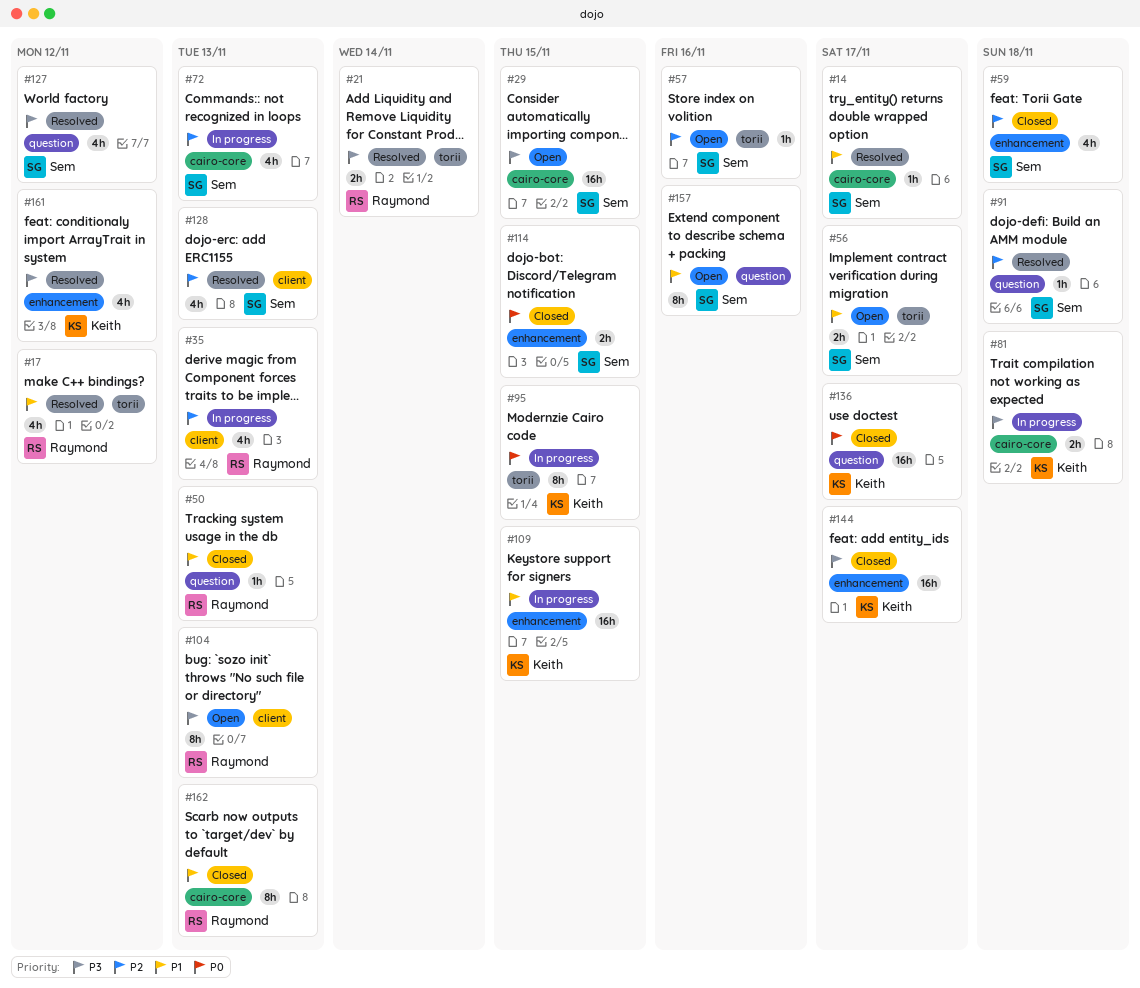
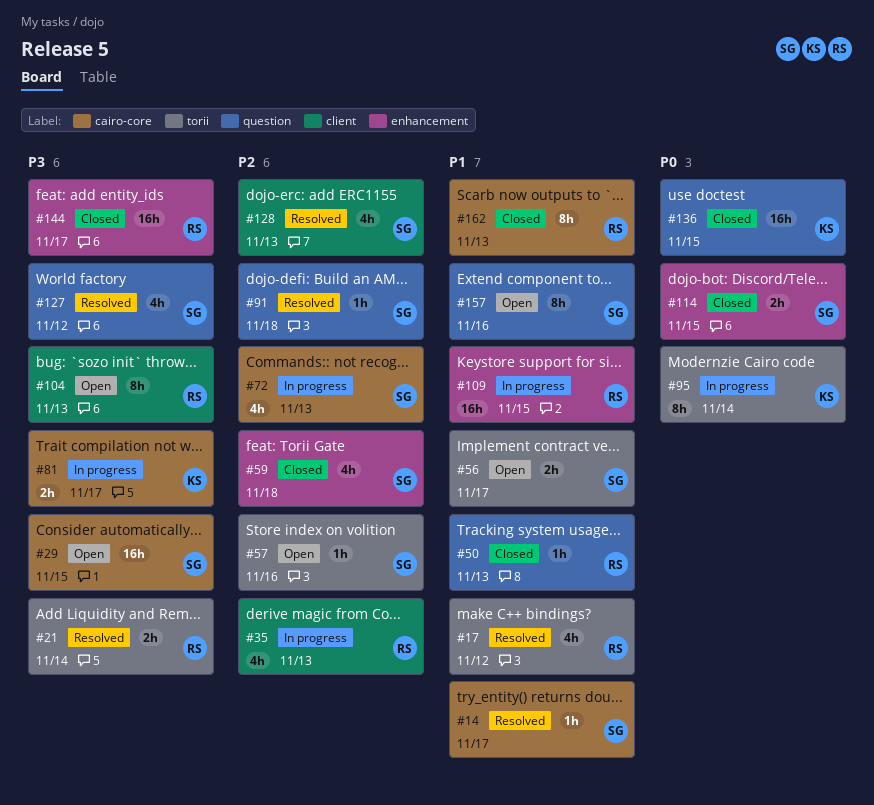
#81, due: Nov 18 -> Nov 17
#95, due: Nov 15 -> Nov 14
#109, owner: Keith -> Raymond
#136, due: Nov 17 -> Nov 15
#144, owner: Keith -> Raymond
#161: present -> none

